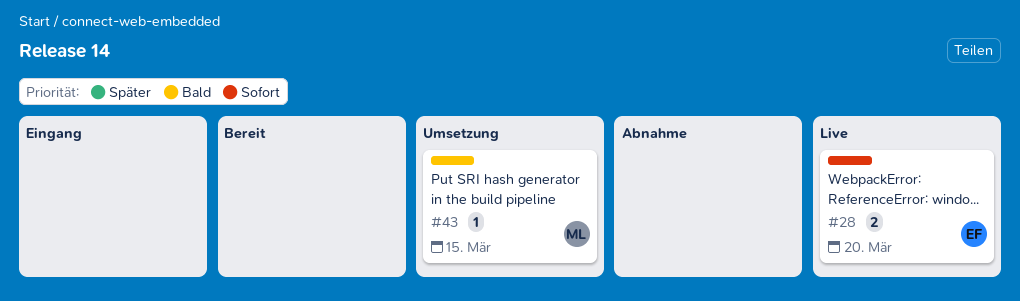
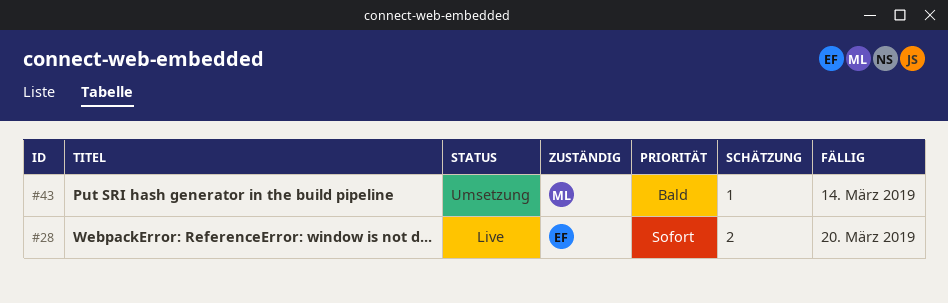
#43, due: Mar 15 -> Mar 14

